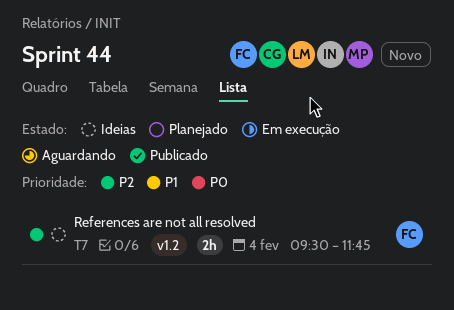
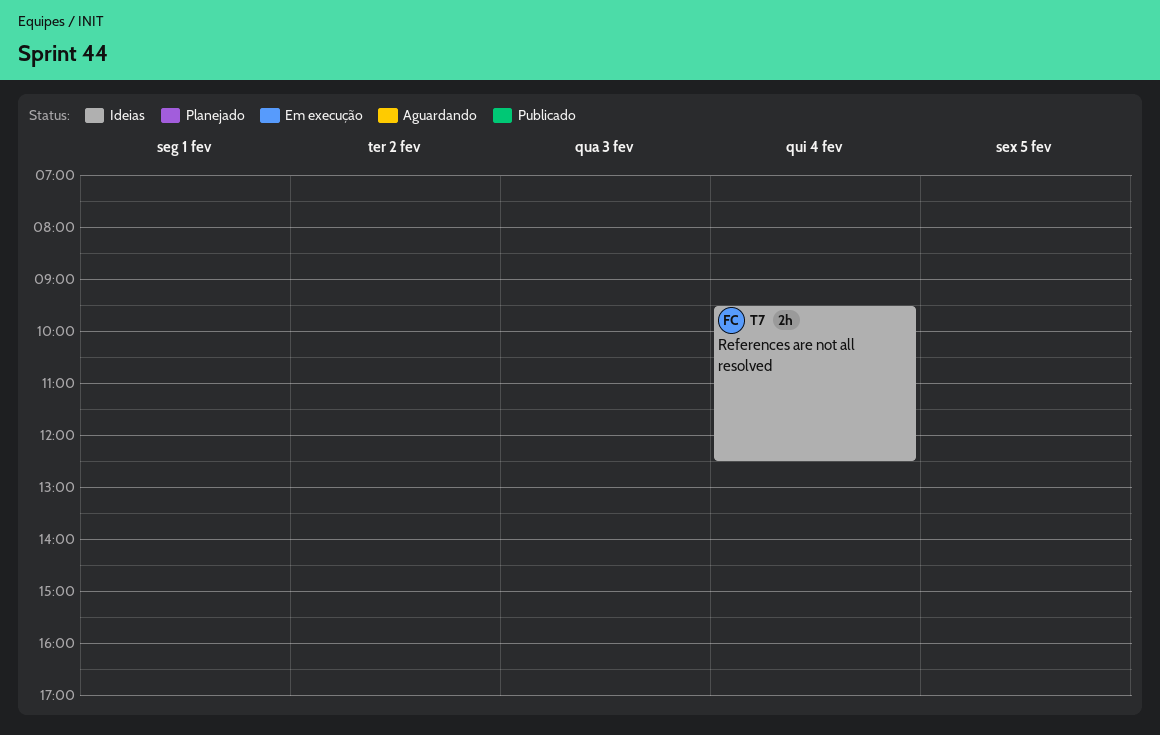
T7, ends: 11:45 -> 12:30

